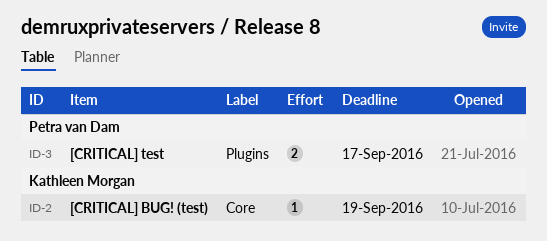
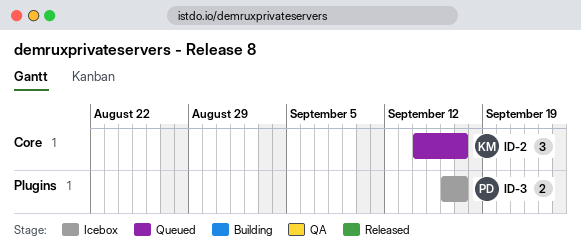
ID-2, estimate: 1 -> 3
ID-2, due: Sep 19 -> Sep 17

